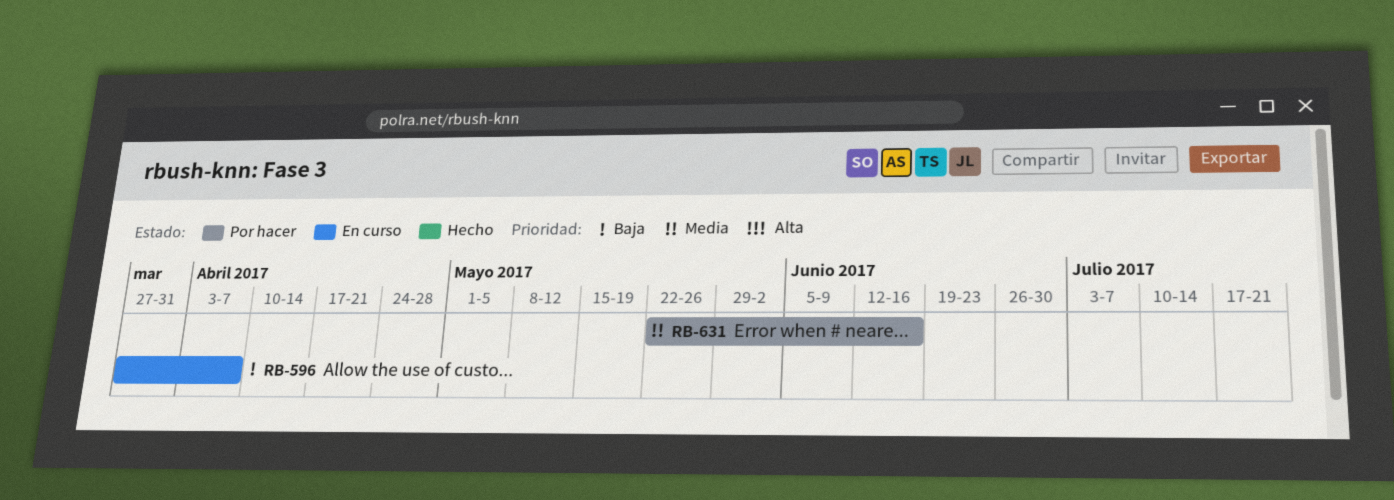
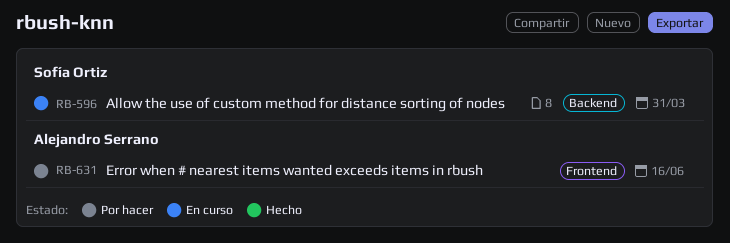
RB-596, due: Apr 7 -> Mar 31

